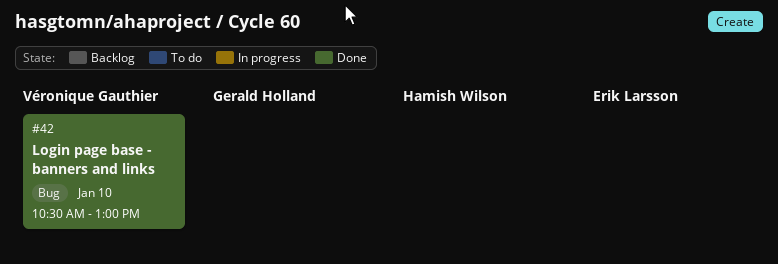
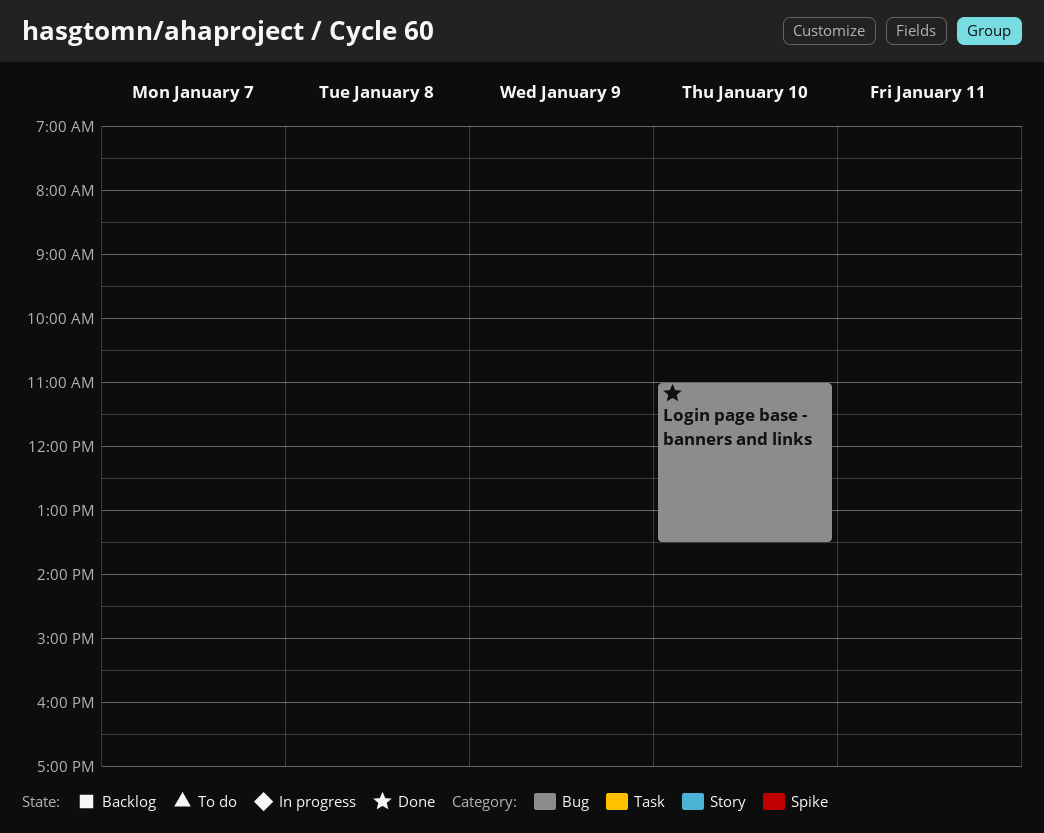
Login page base - banners and links, begins: 10:30 -> 11:00
Login page base - banners and links, ends: 13:00 -> 13:30

